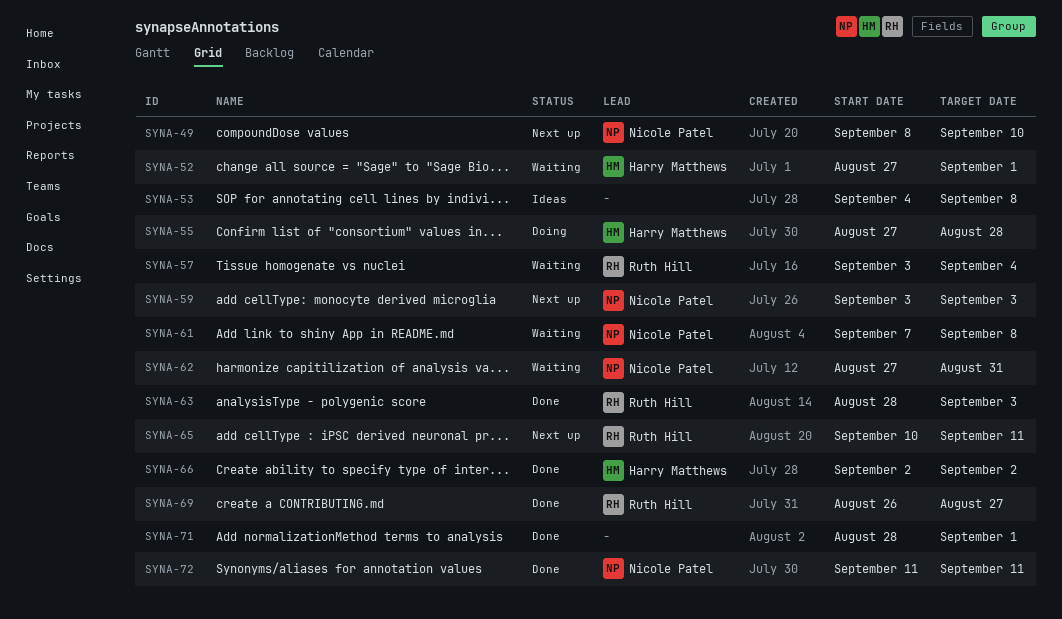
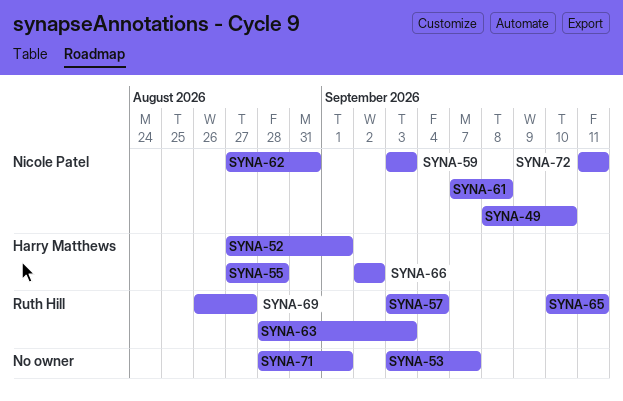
SYNA-53, start: Sep 4 -> Sep 3
SYNA-53, due: Sep 8 -> Sep 7

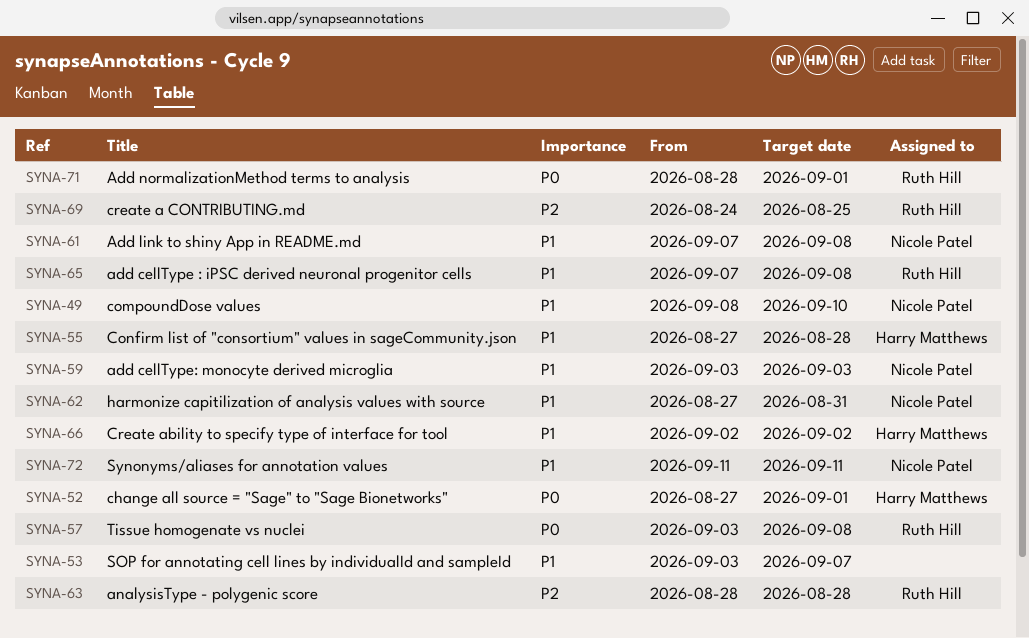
SYNA-57, due: Sep 4 -> Sep 8
SYNA-63, due: Sep 3 -> Aug 28
SYNA-65, start: Sep 10 -> Sep 7
SYNA-65, due: Sep 11 -> Sep 8
SYNA-69, start: Aug 26 -> Aug 24
SYNA-69, due: Aug 27 -> Aug 25
SYNA-71, owner: none -> Ruth Hill

